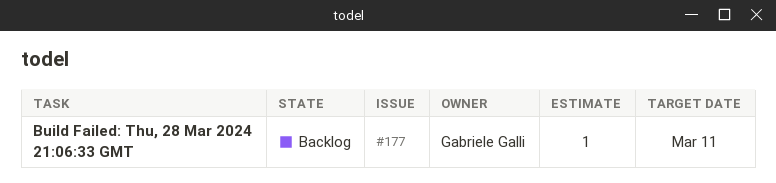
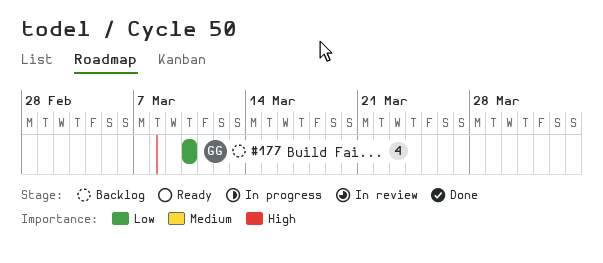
#177, estimate: 1 -> 4
#177, due: Mar 11 -> Mar 10

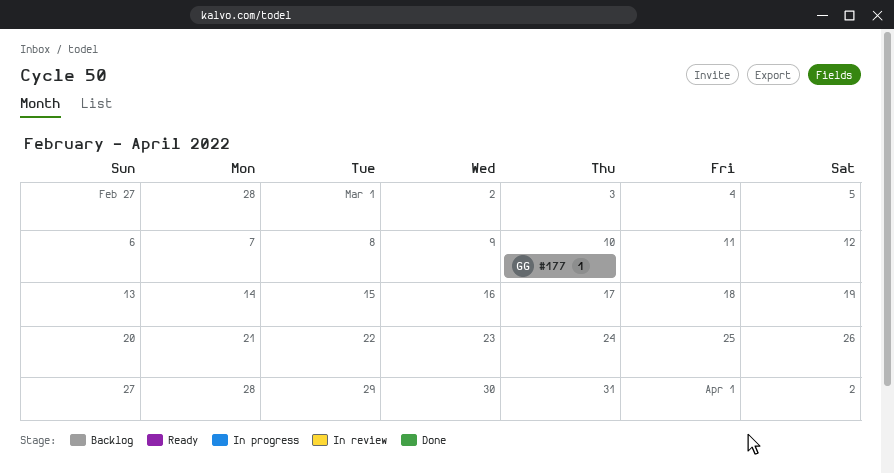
#177, estimate: 4 -> 1

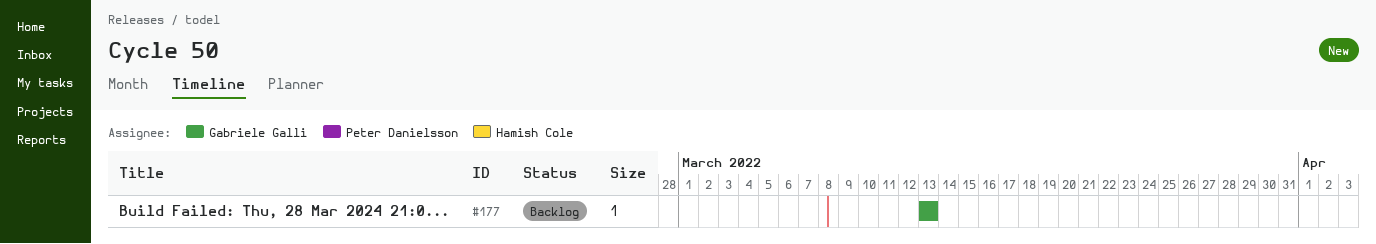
#177, start: Mar 10 -> Mar 13
#177, due: Mar 10 -> Mar 13

